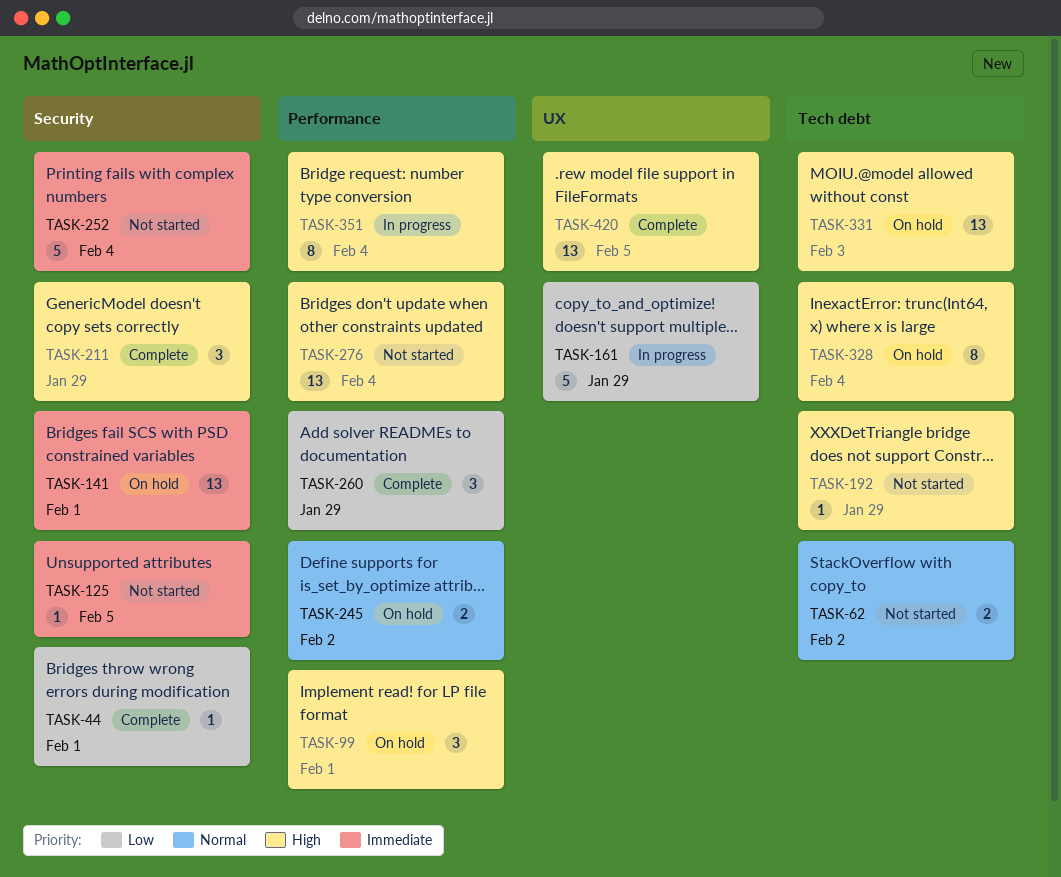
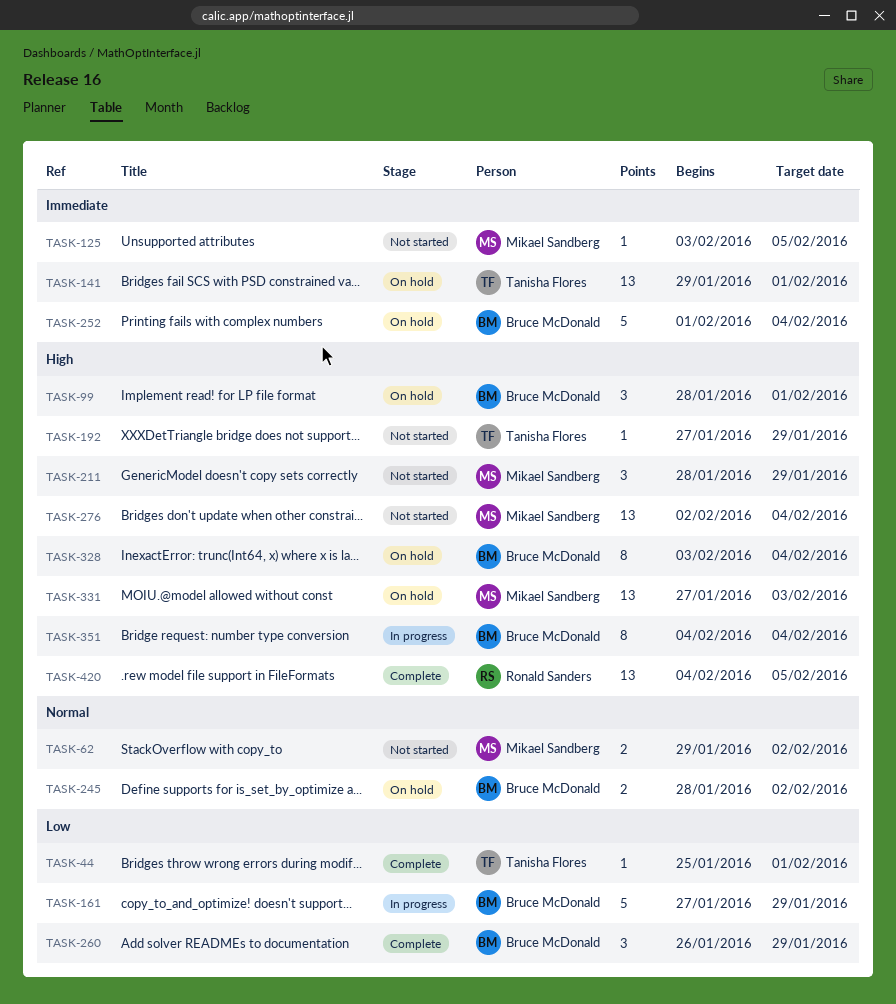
TASK-211, status: Complete -> Not started
TASK-252, status: Not started -> On hold

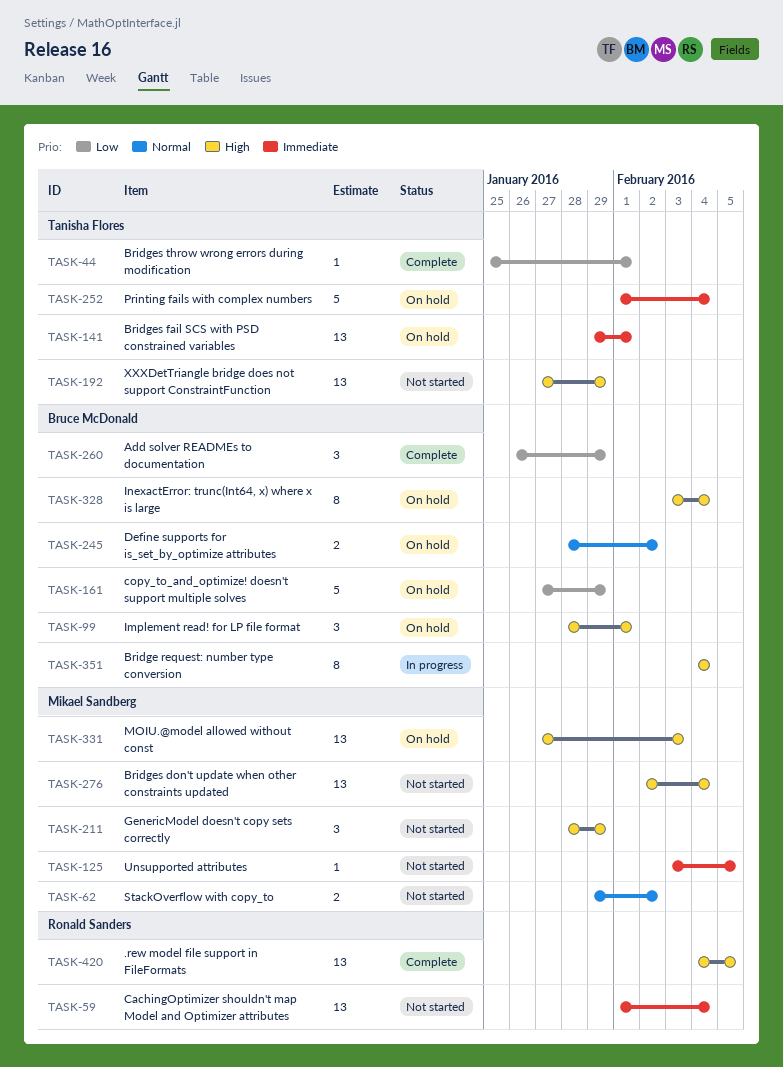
TASK-59: none -> present
TASK-161, status: In progress -> On hold
TASK-192, estimate: 1 -> 13
TASK-252, owner: Bruce McDonald -> Tanisha Flores

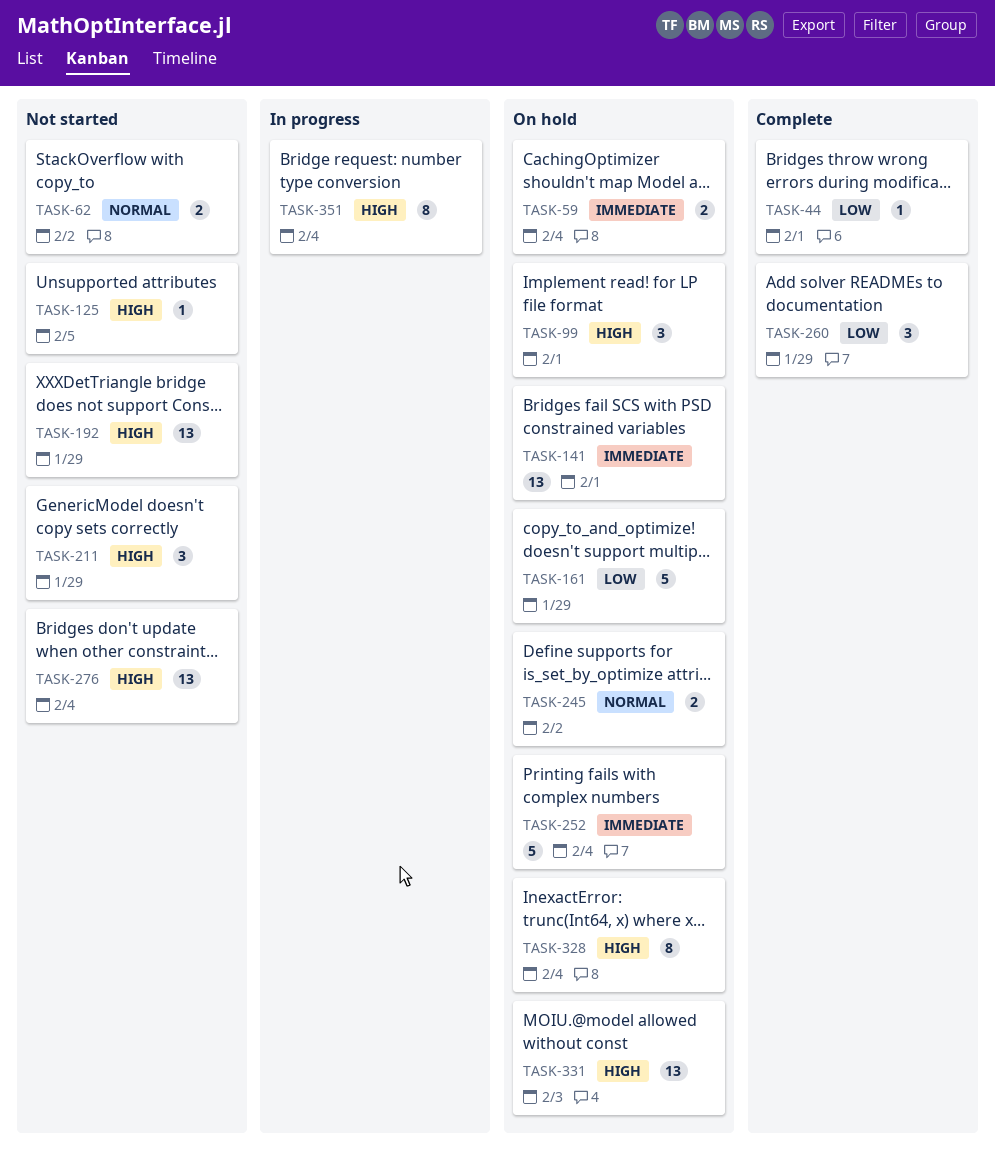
TASK-59, status: Not started -> On hold
TASK-59, estimate: 13 -> 2
TASK-125, priority: Immediate -> High
TASK-420: present -> none

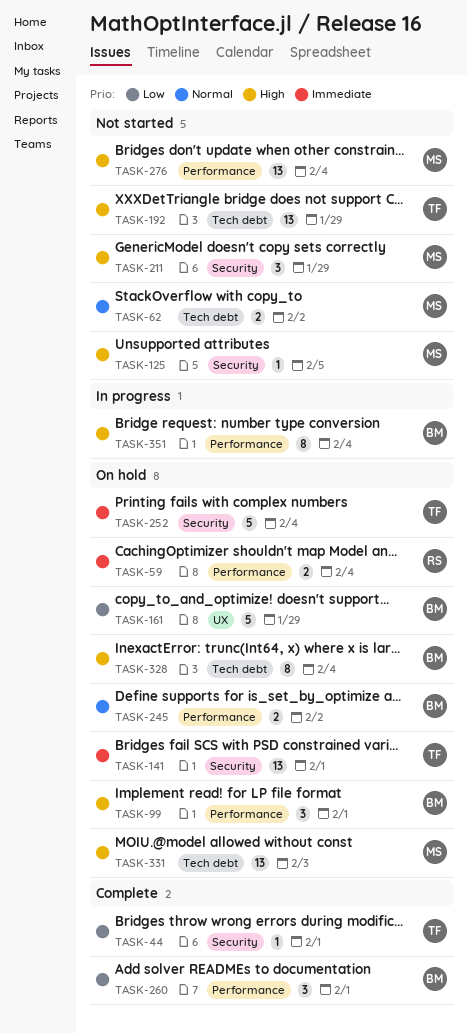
TASK-260, due: Jan 29 -> Feb 1

